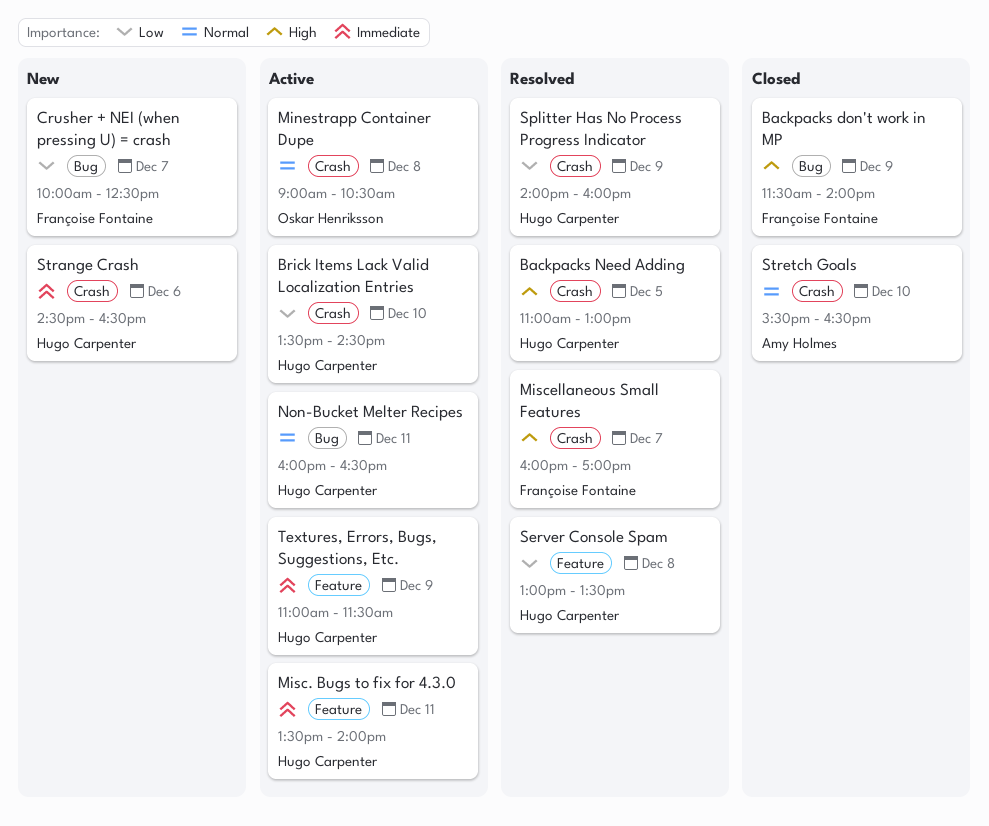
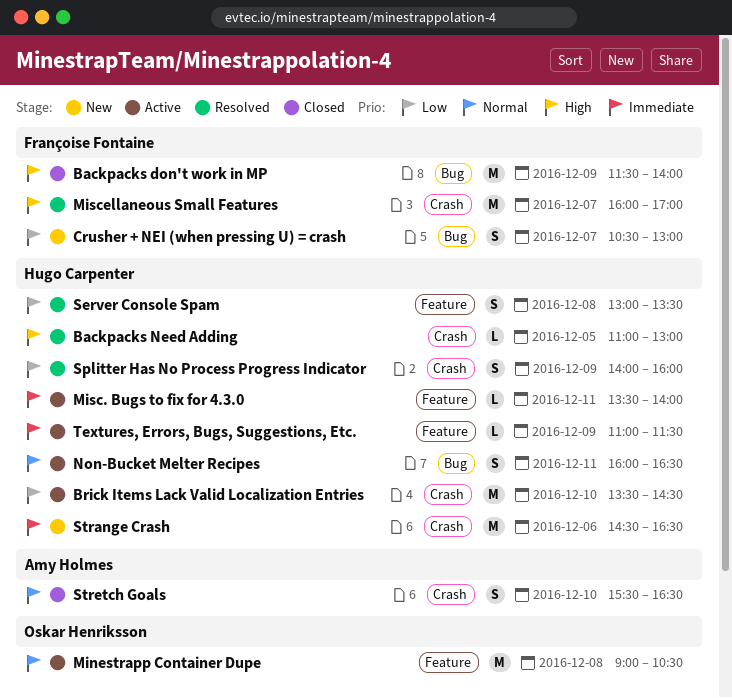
Crusher + NEI (when pressing U) = crash, begins: 10:00 -> 10:30
Crusher + NEI (when pressing U) = crash, ends: 12:30 -> 13:00
Minestrapp Container Dupe, label: Crash -> Feature

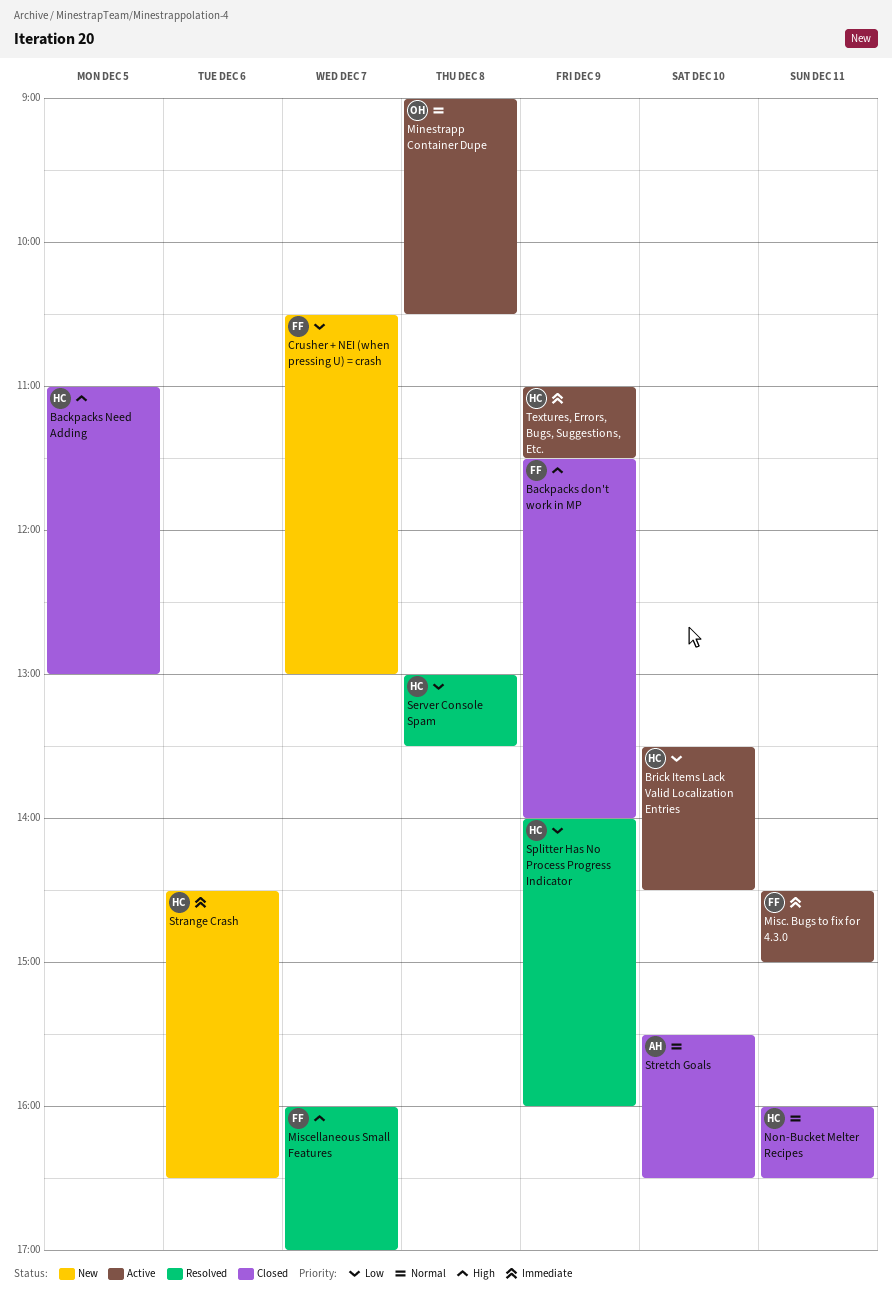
Backpacks Need Adding, status: Resolved -> Closed
Misc. Bugs to fix for 4.3.0, owner: Hugo Carpenter -> Françoise Fontaine
Misc. Bugs to fix for 4.3.0, begins: 13:30 -> 14:30
Misc. Bugs to fix for 4.3.0, ends: 14:00 -> 15:00
Non-Bucket Melter Recipes, status: Active -> Closed

